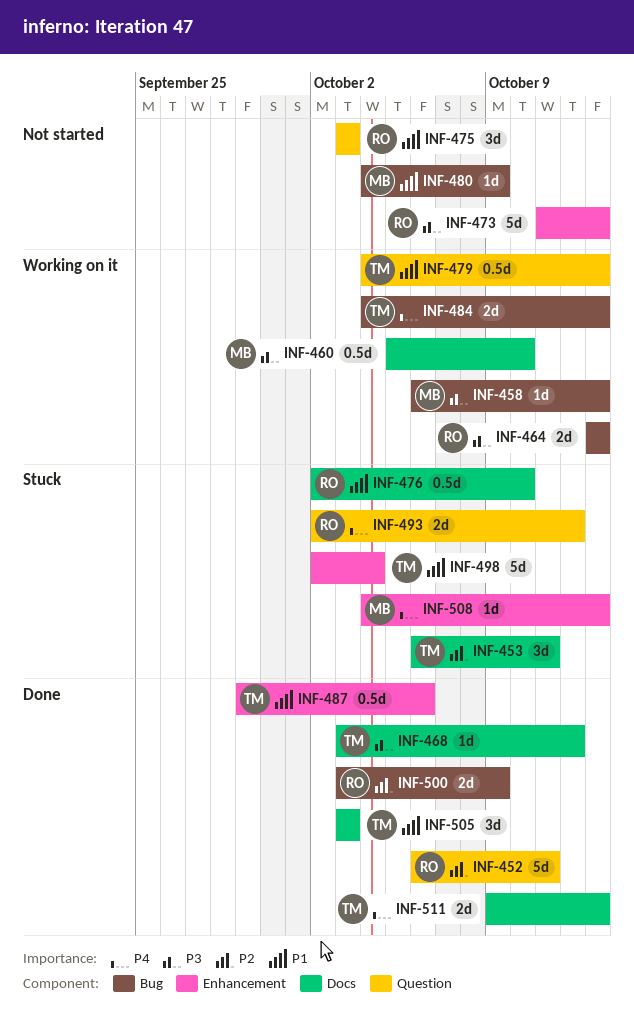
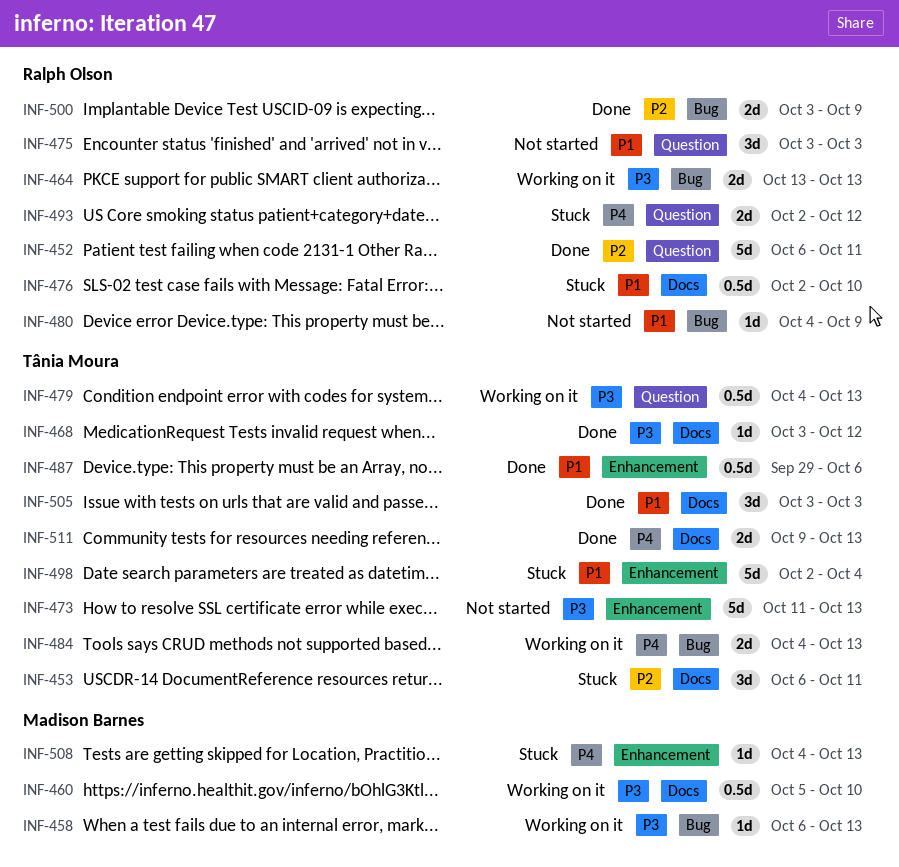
INF-473, owner: Ralph Olson -> Tânia Moura
INF-479, priority: P1 -> P3
INF-480, owner: Madison Barnes -> Ralph Olson

